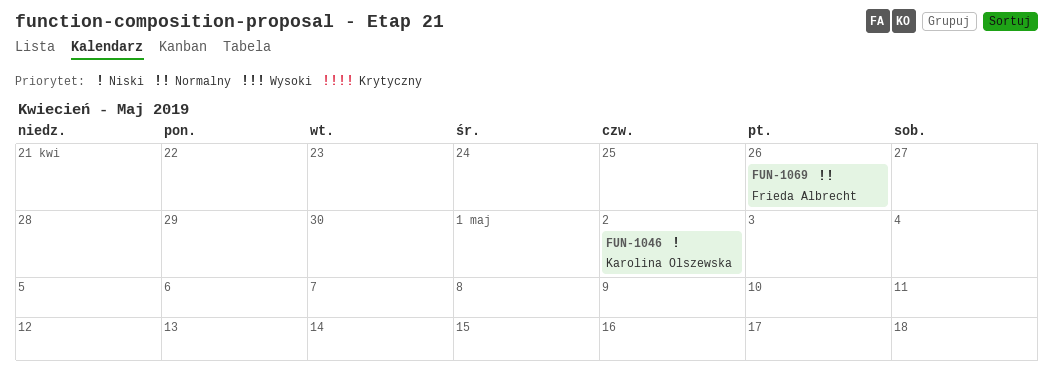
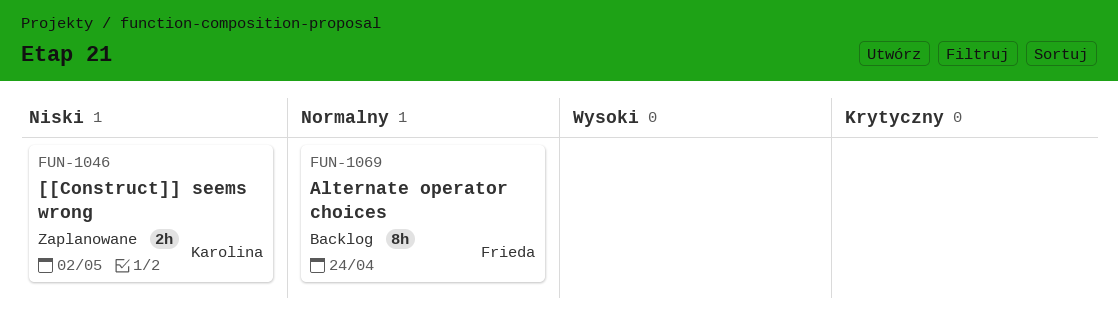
FUN-1069, due: Apr 26 -> Apr 24

